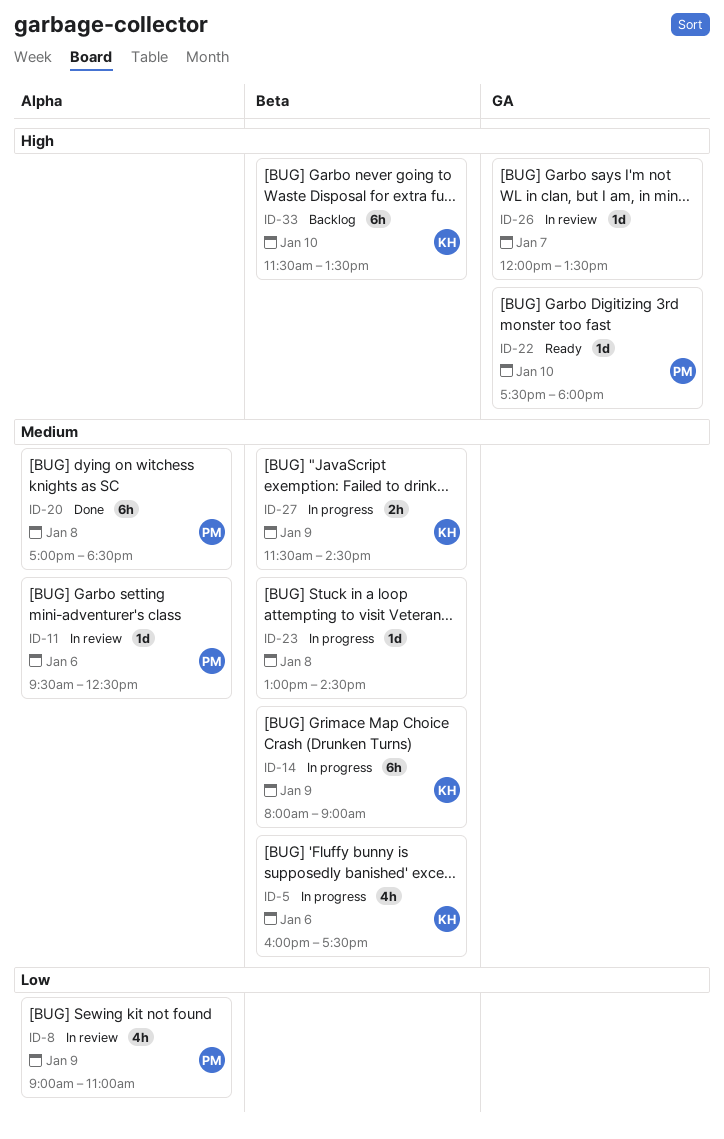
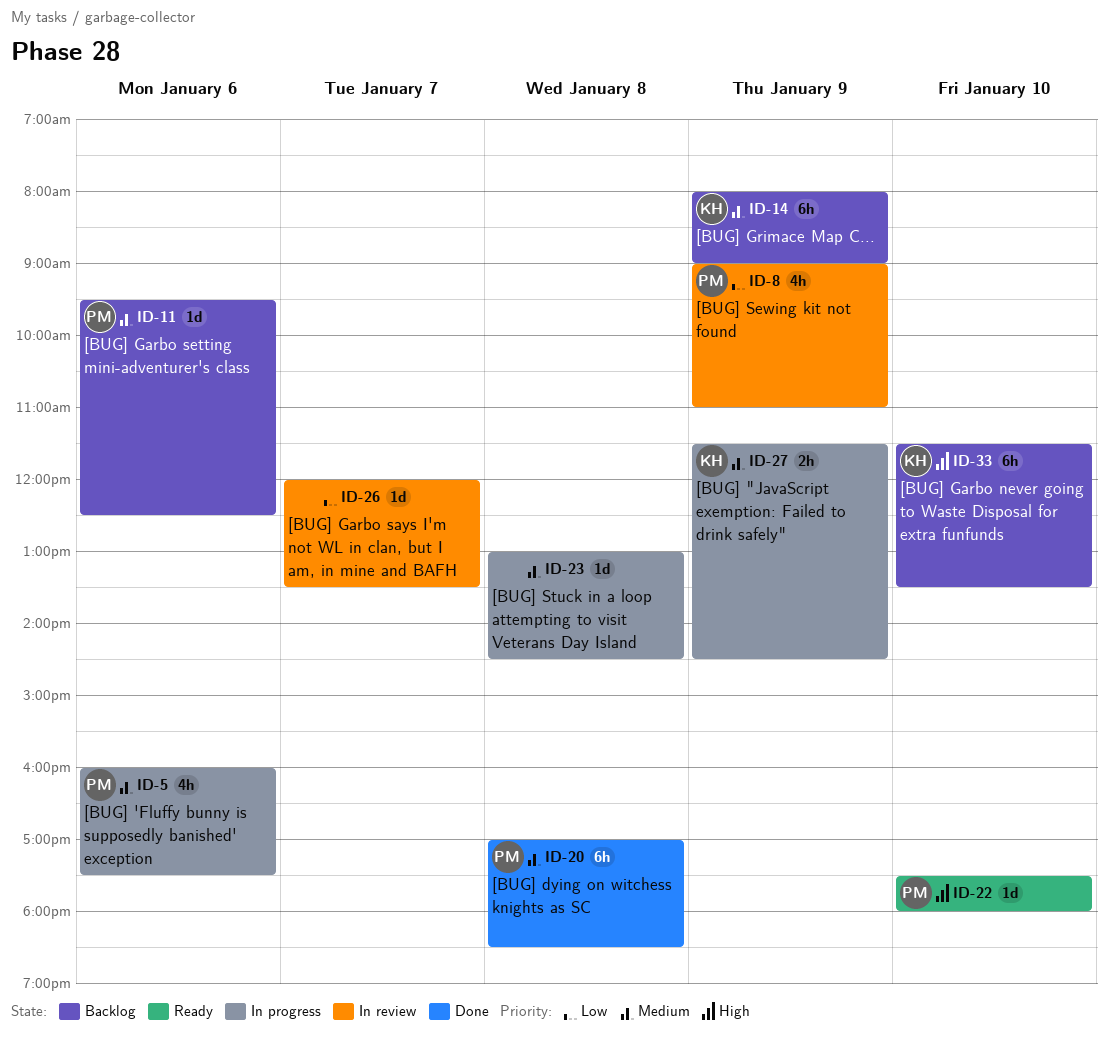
ID-5, owner: KH -> PM
ID-11, status: In review -> Backlog
ID-14, status: In progress -> Backlog
ID-26, priority: High -> Low

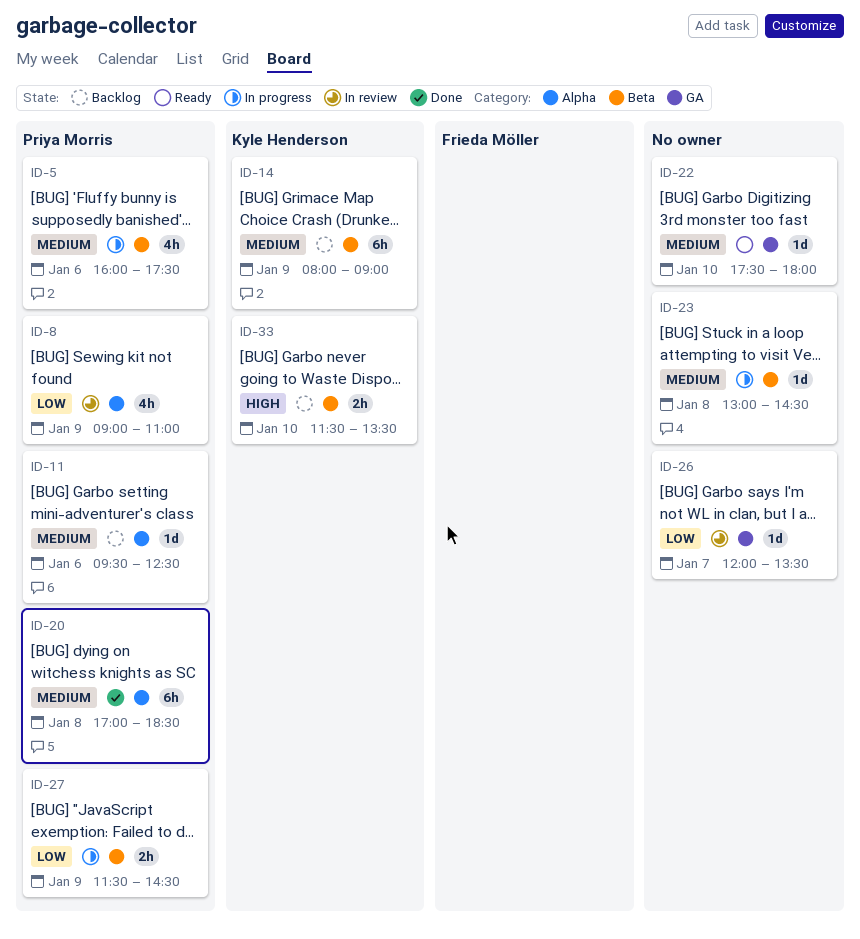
ID-22, owner: Priya Morris -> none
ID-22, priority: High -> Medium
ID-27, owner: Kyle Henderson -> Priya Morris
ID-27, priority: Medium -> Low
ID-33, estimate: 6h -> 2h

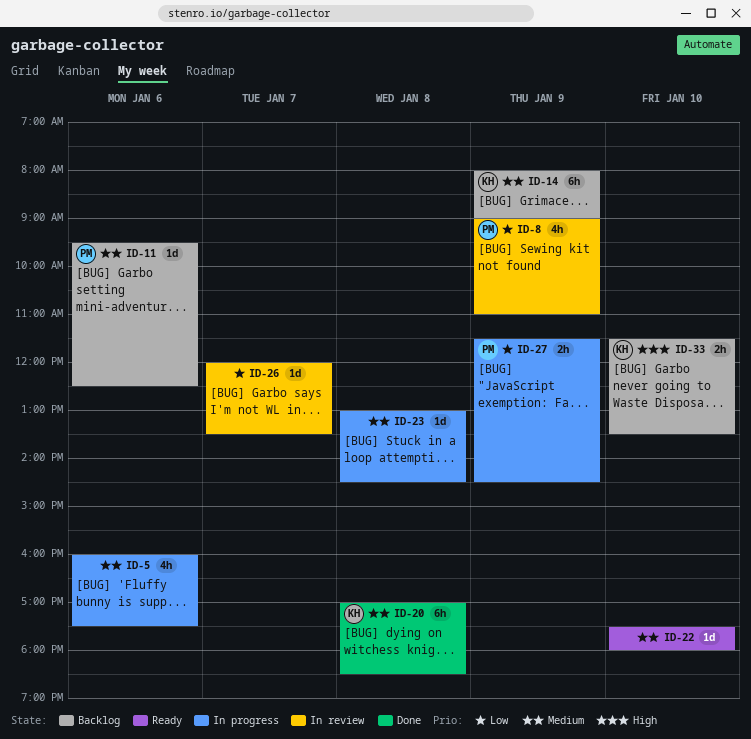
ID-5, owner: Priya Morris -> none
ID-20, owner: Priya Morris -> Kyle Henderson

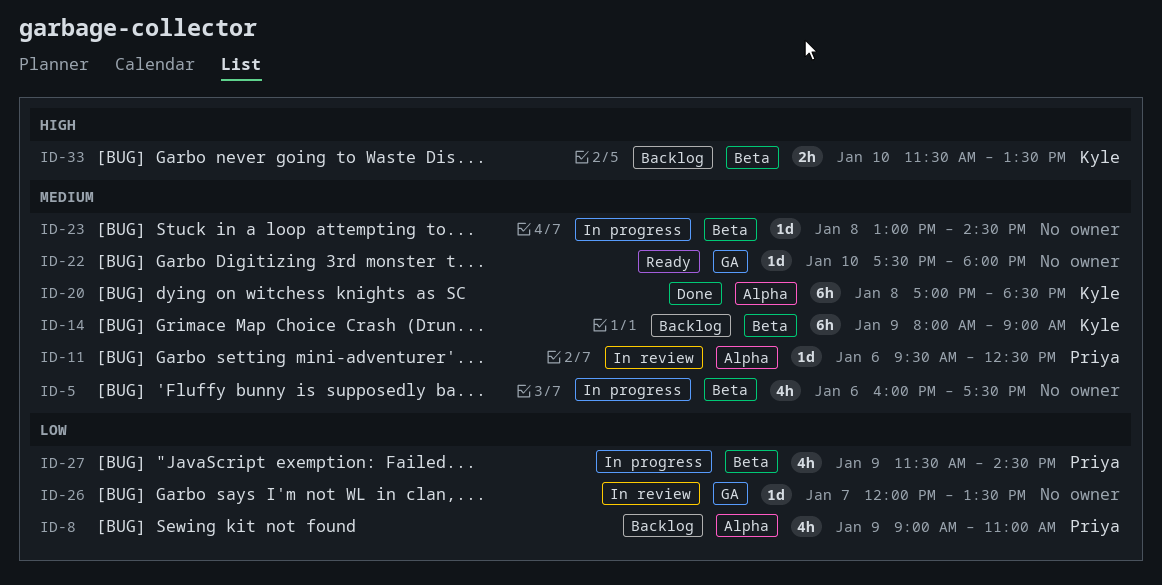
ID-8, status: In review -> Backlog
ID-11, status: Backlog -> In review
ID-27, estimate: 2h -> 4h

